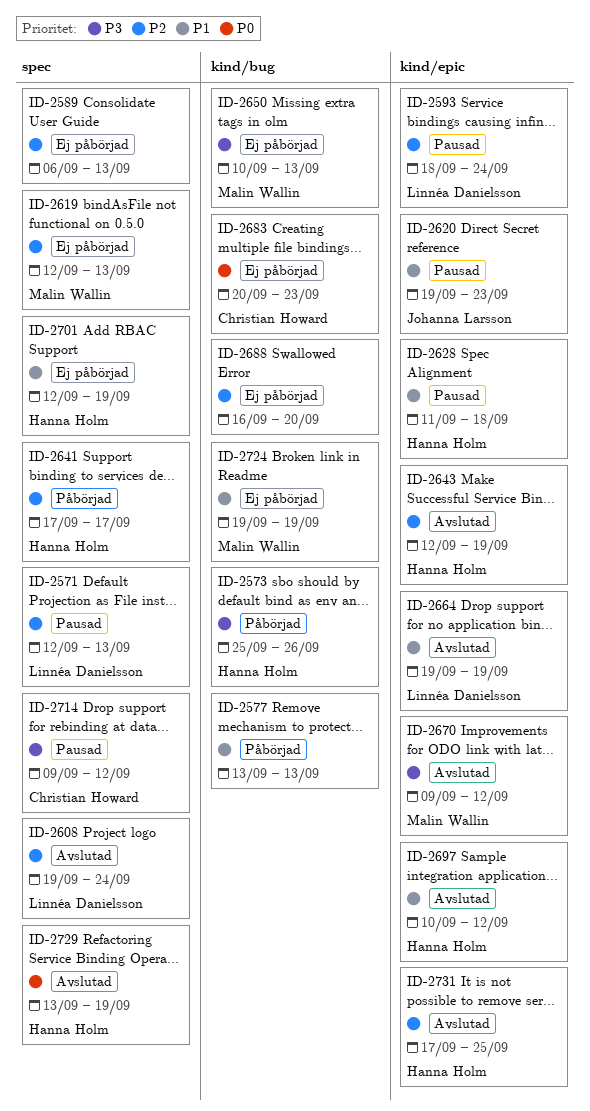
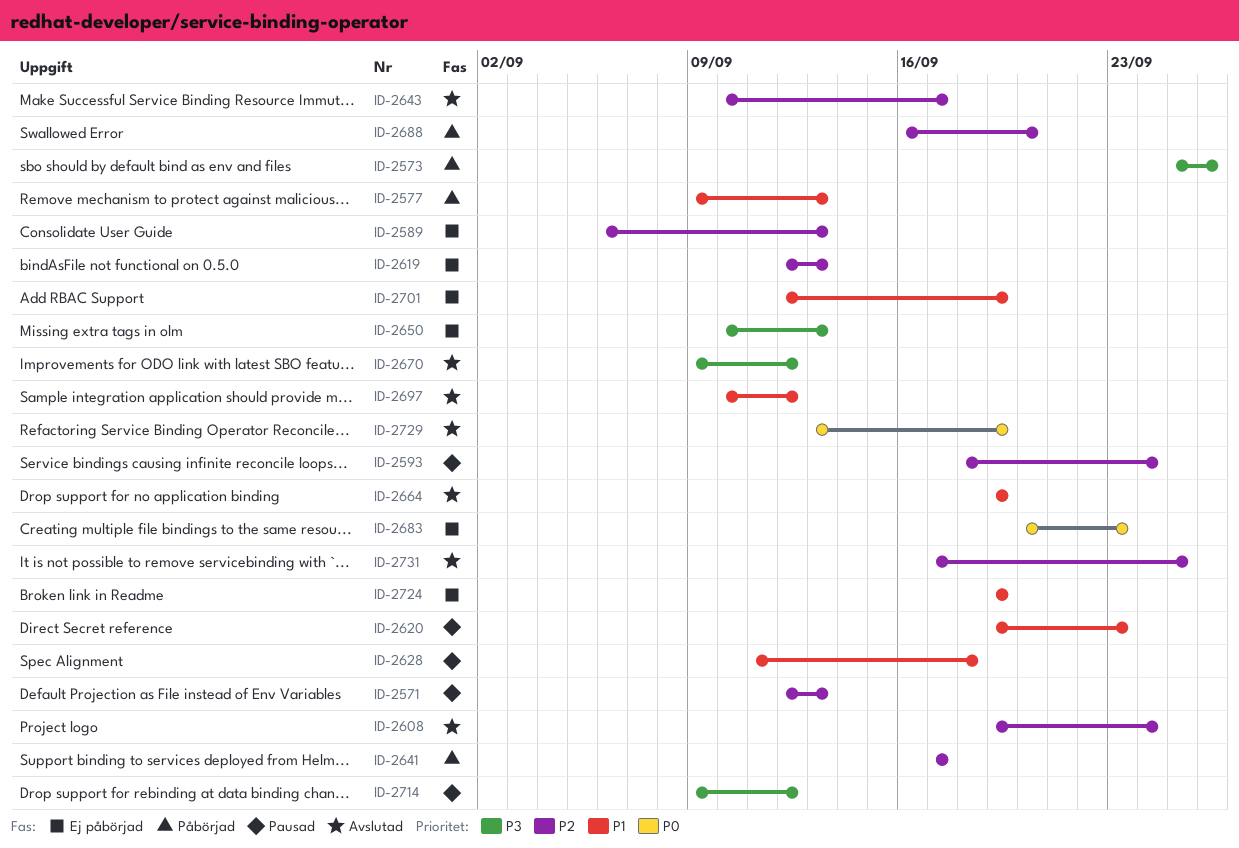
ID-2577, start: Sep 13 -> Sep 9
ID-2643, start: Sep 12 -> Sep 10
ID-2643, due: Sep 19 -> Sep 17
ID-2688, status: Ej påbörjad -> Påbörjad

